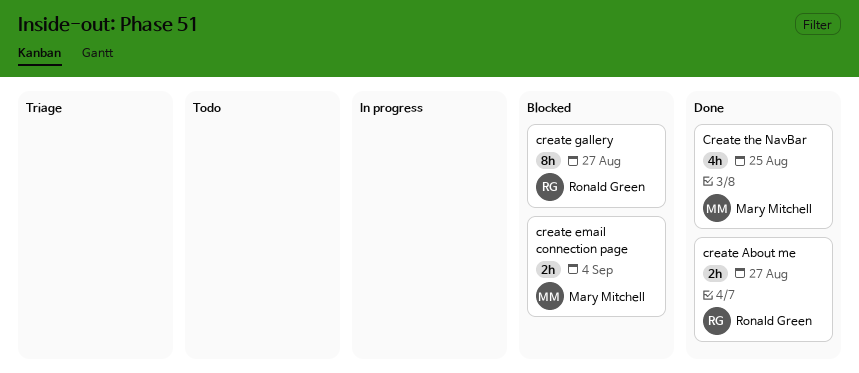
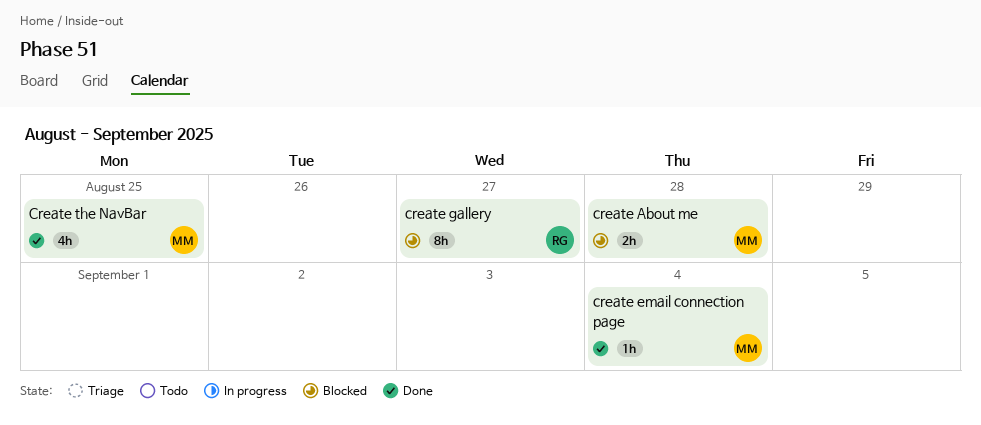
create About me, status: Done -> Blocked
create About me, owner: Ronald Green -> Mary Mitchell
create About me, due: Aug 27 -> Aug 28
create email connection page, status: Blocked -> Done
create email connection page, estimate: 2h -> 1h

